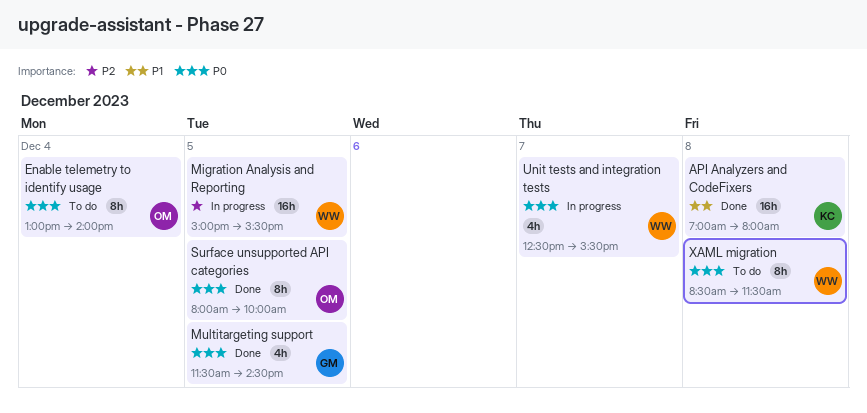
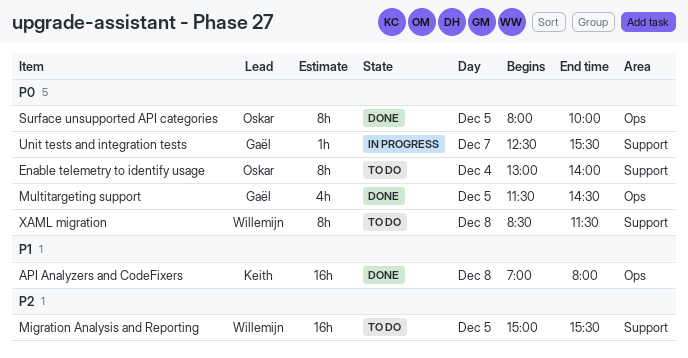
Migration Analysis and Reporting, status: In progress -> To do
Unit tests and integration tests, owner: Willemijn -> Gaël
Unit tests and integration tests, estimate: 4h -> 1h

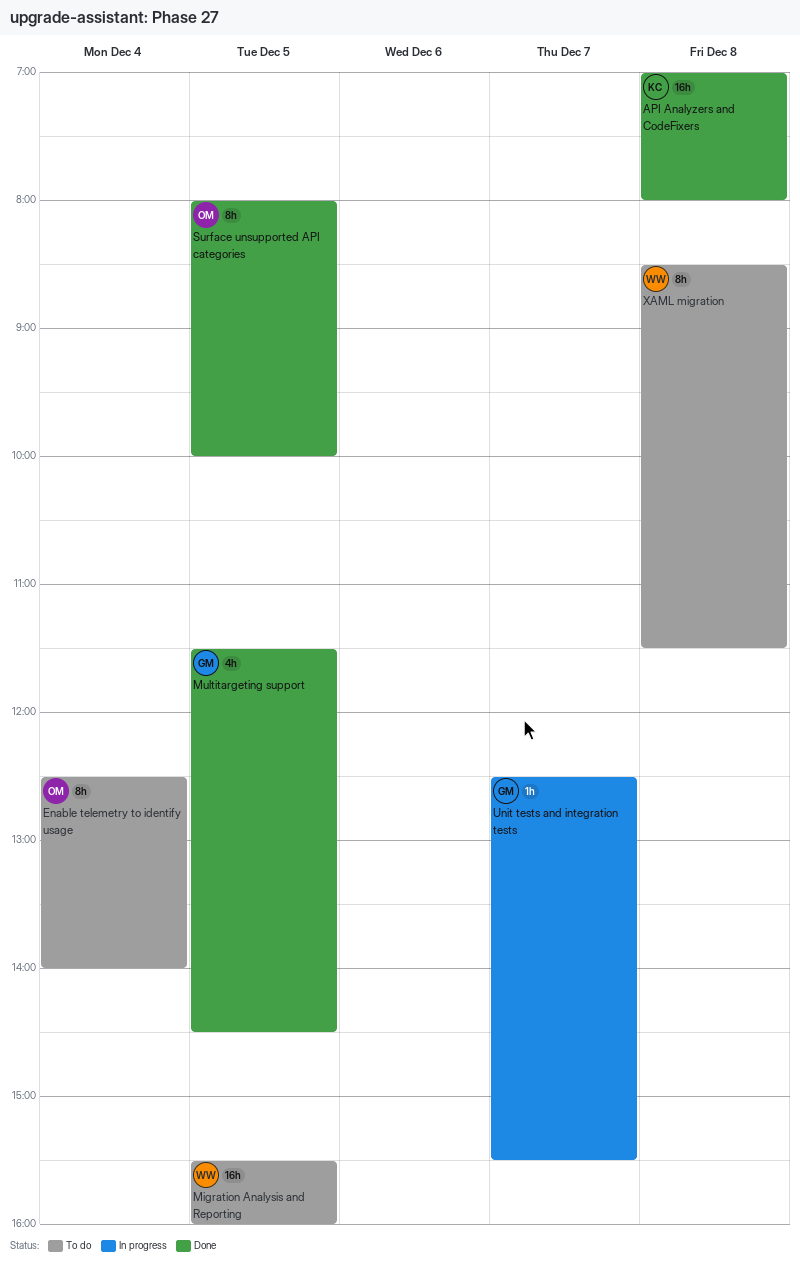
Enable telemetry to identify usage, begins: 13:00 -> 12:30
Migration Analysis and Reporting, begins: 15:00 -> 15:30
Migration Analysis and Reporting, ends: 15:30 -> 16:00

